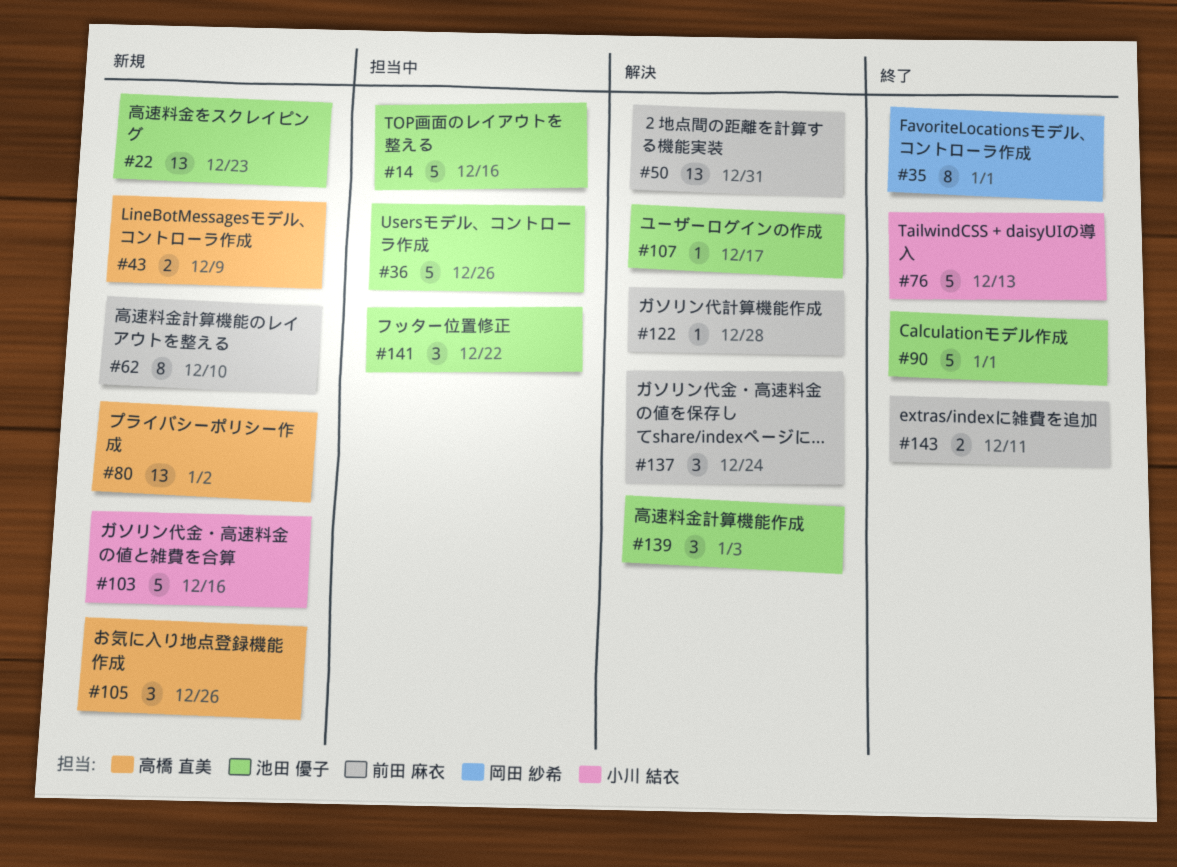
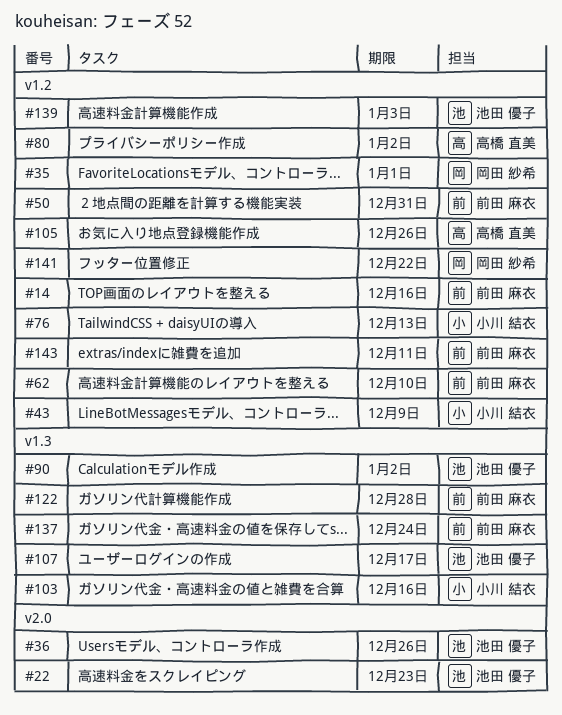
#14, owner: 池田 優子 -> 前田 麻衣
#43, owner: 高橋 直美 -> 小川 結衣
#90, due: Jan 1 -> Jan 2
#141, owner: 池田 優子 -> 岡田 紗希

